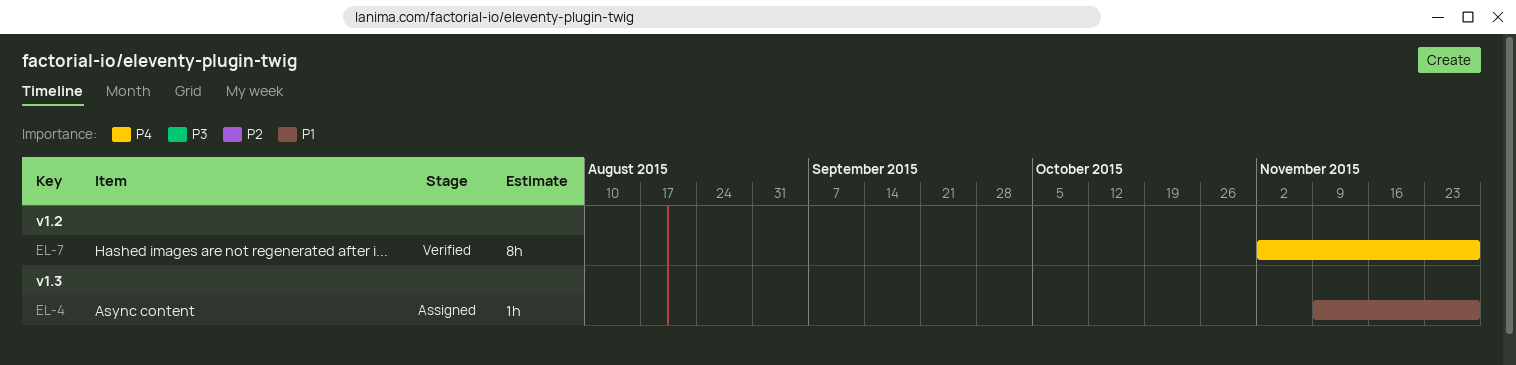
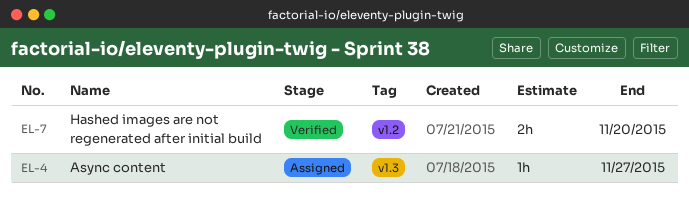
EL-7, estimate: 8h -> 2h
EL-7, due: Nov 27 -> Nov 20

